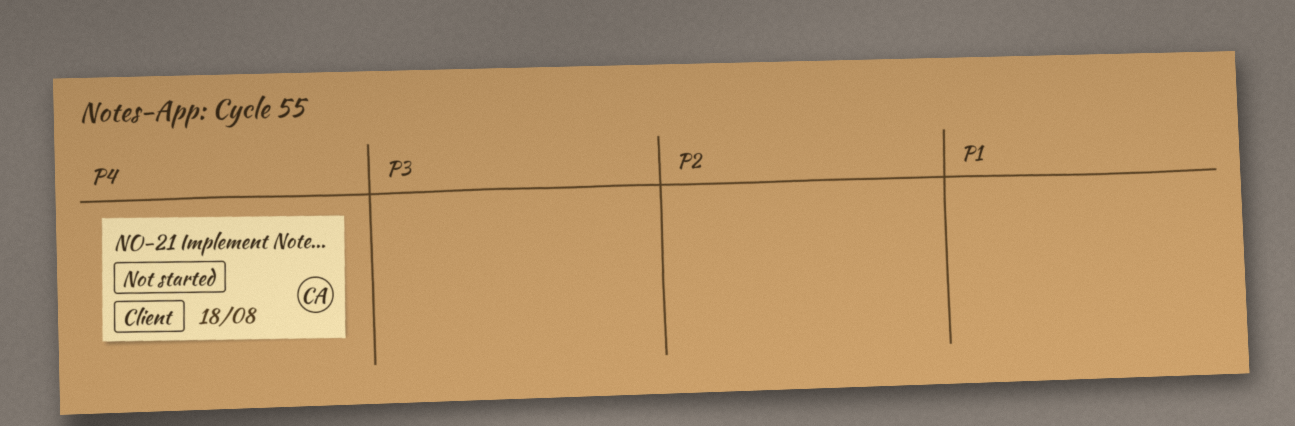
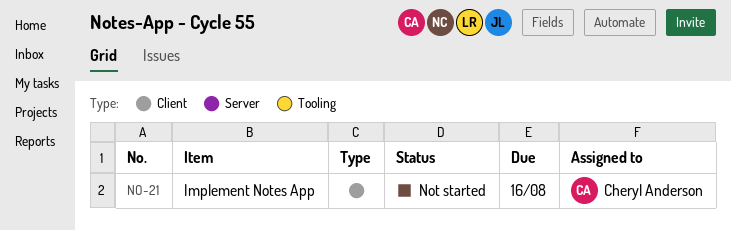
NO-21, due: Aug 18 -> Aug 16

